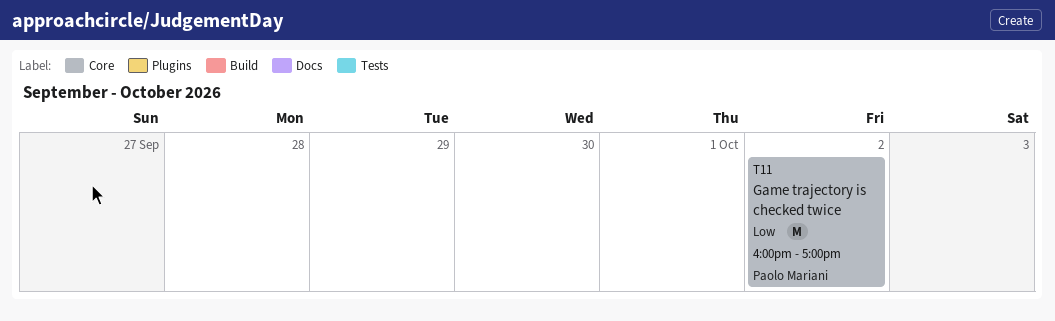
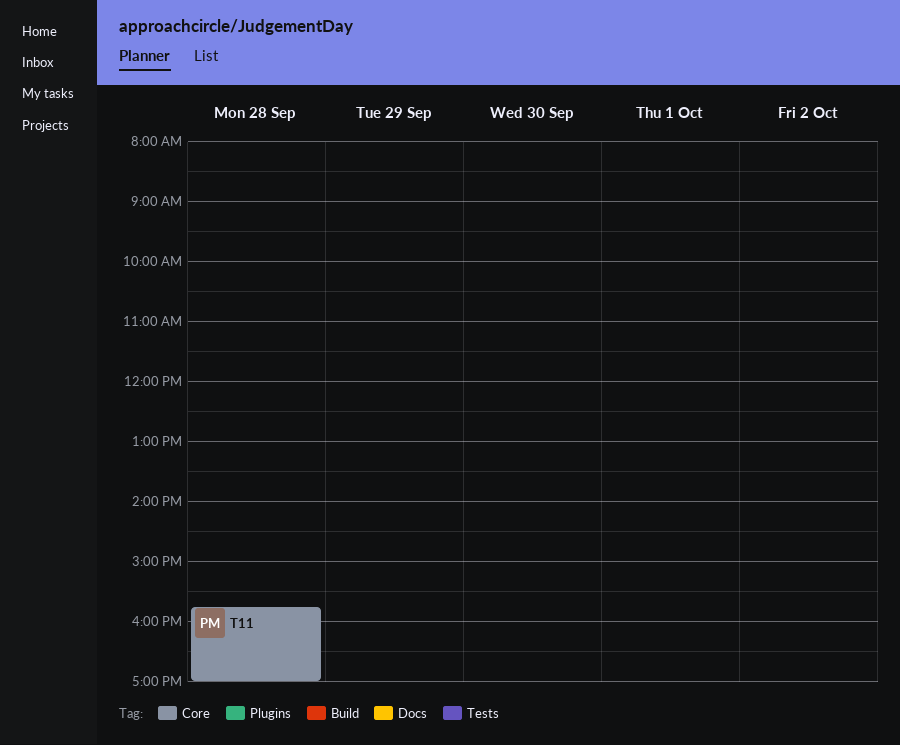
T11, day: Oct 2 -> Sep 28
T11, begins: 16:00 -> 15:45

